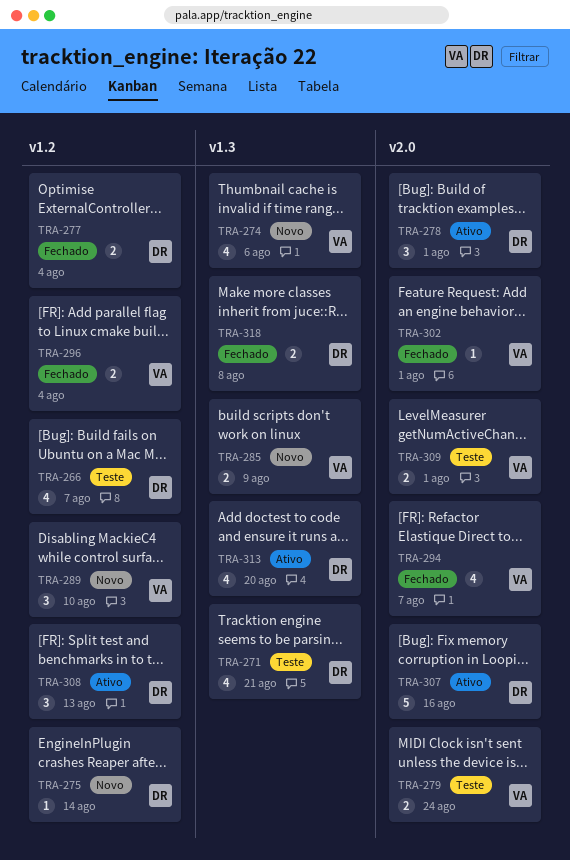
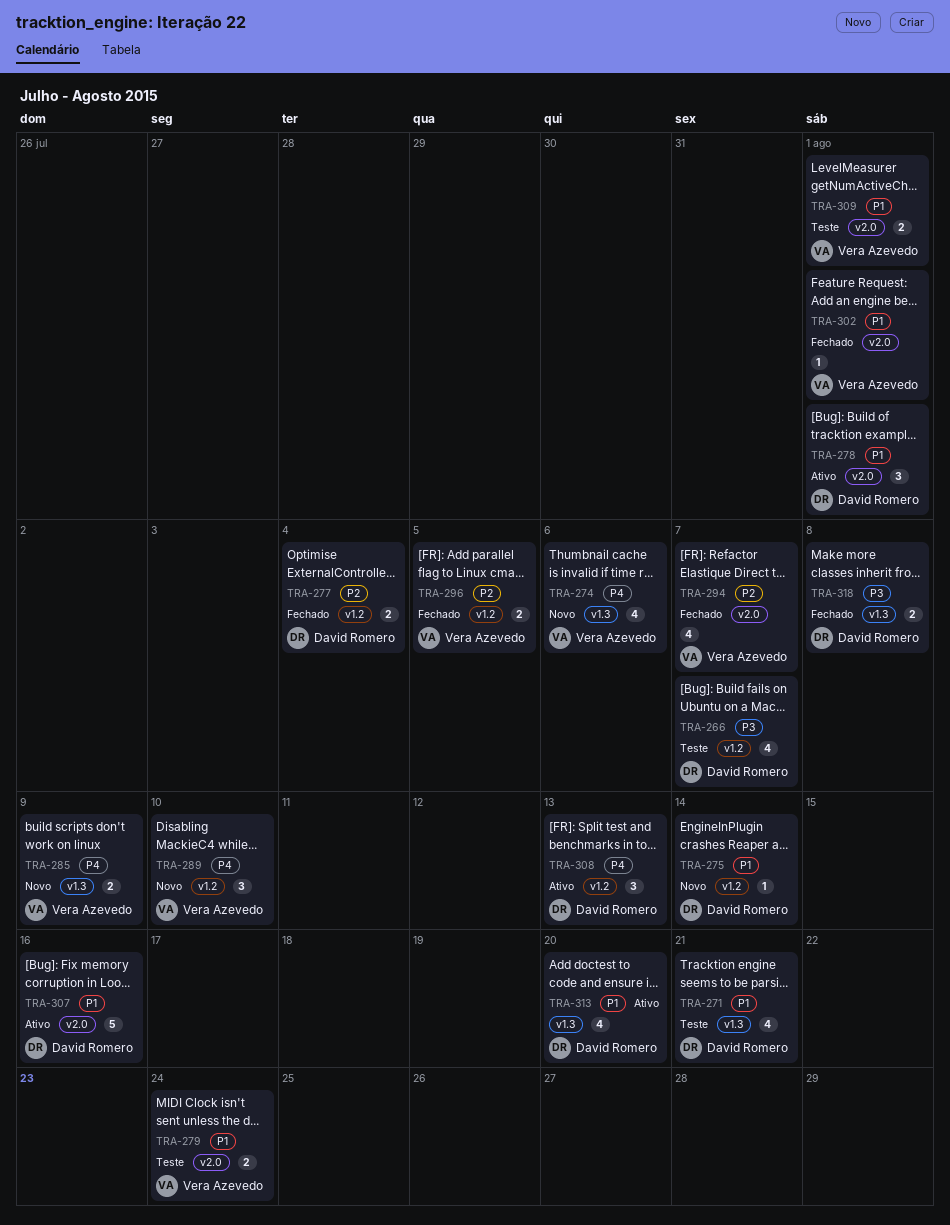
TRA-296, due: Aug 4 -> Aug 5

